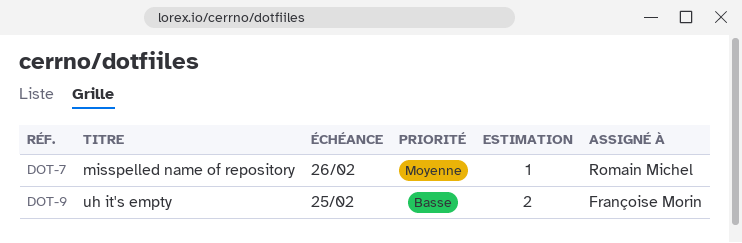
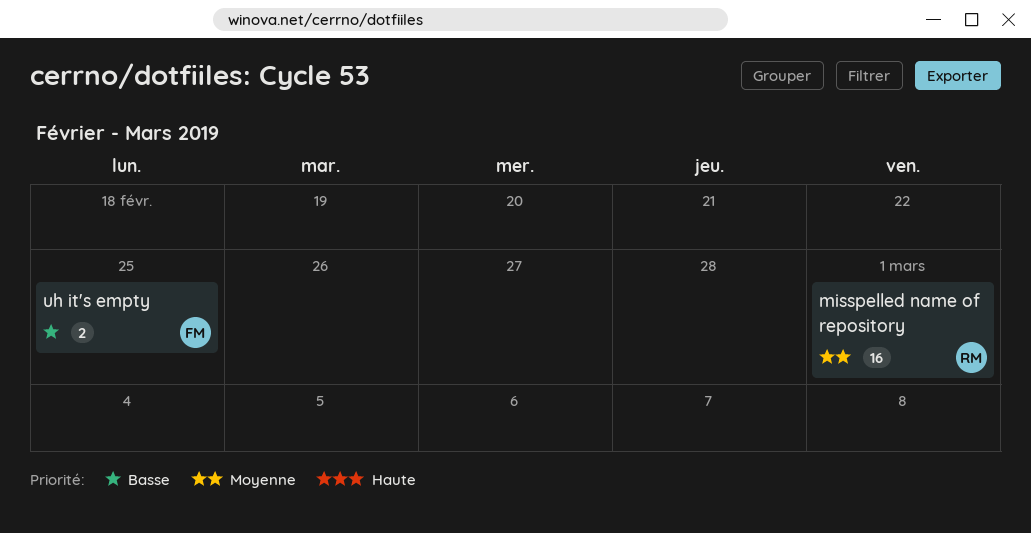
misspelled name of repository, estimate: 1 -> 16
misspelled name of repository, due: Feb 26 -> Mar 1

